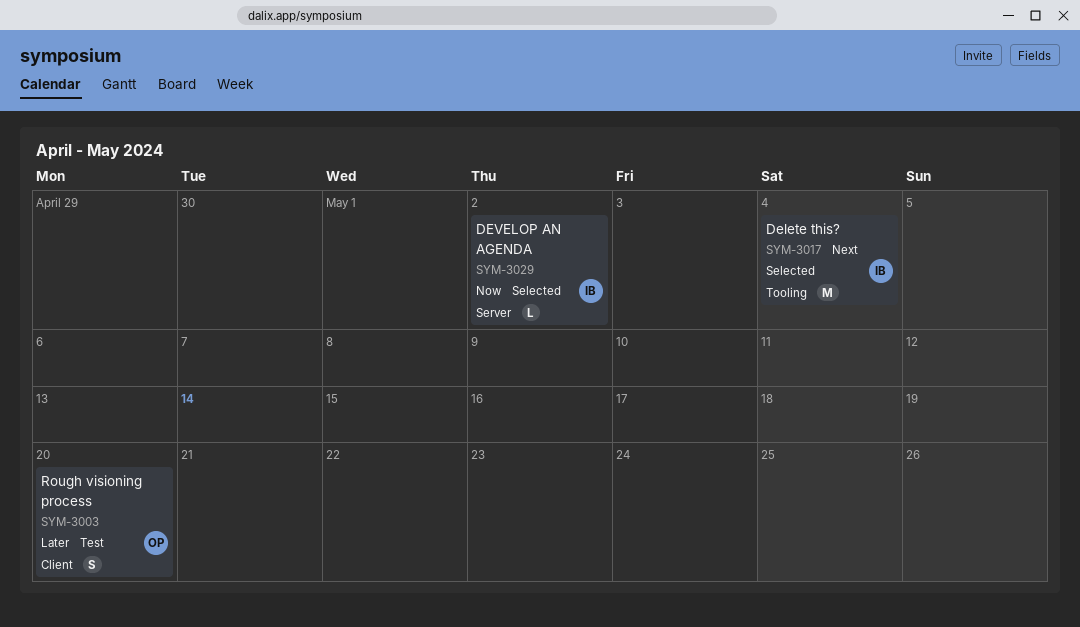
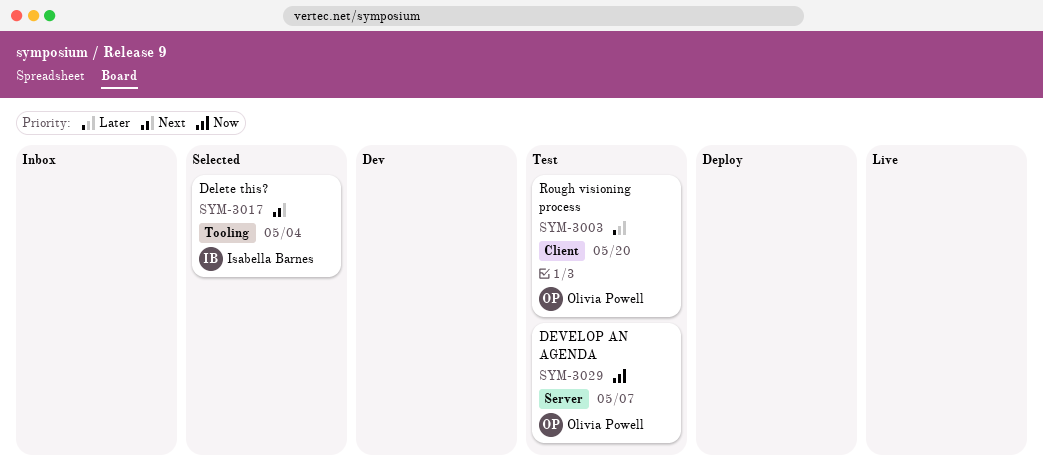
SYM-3029, status: Selected -> Test
SYM-3029, owner: Isabella Barnes -> Olivia Powell
SYM-3029, due: May 2 -> May 7

